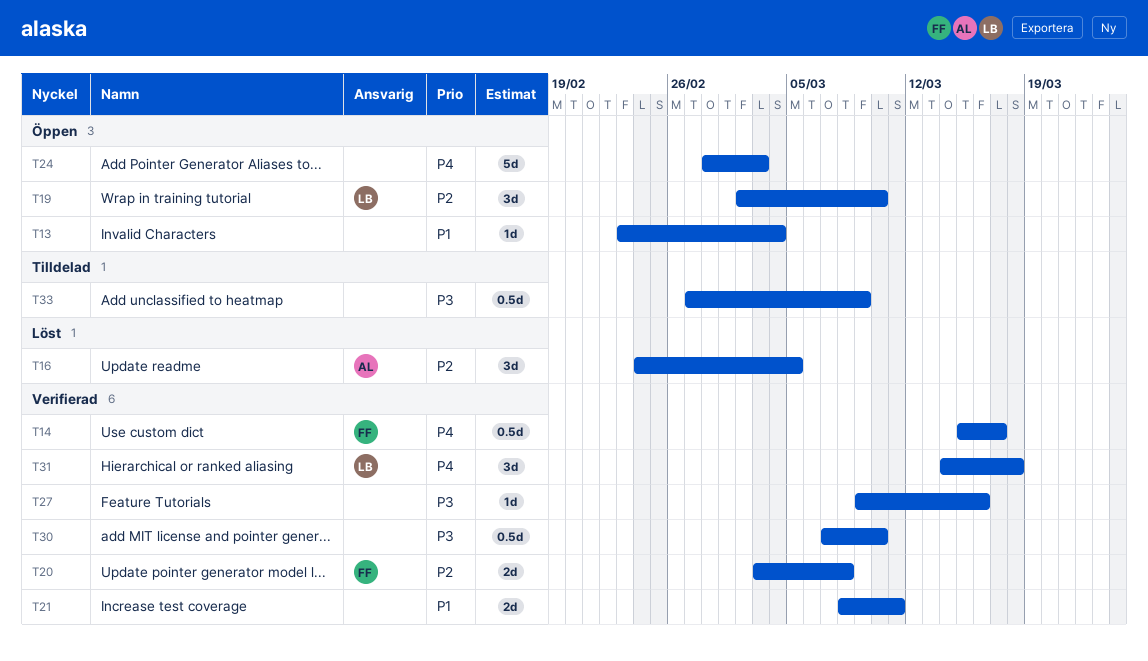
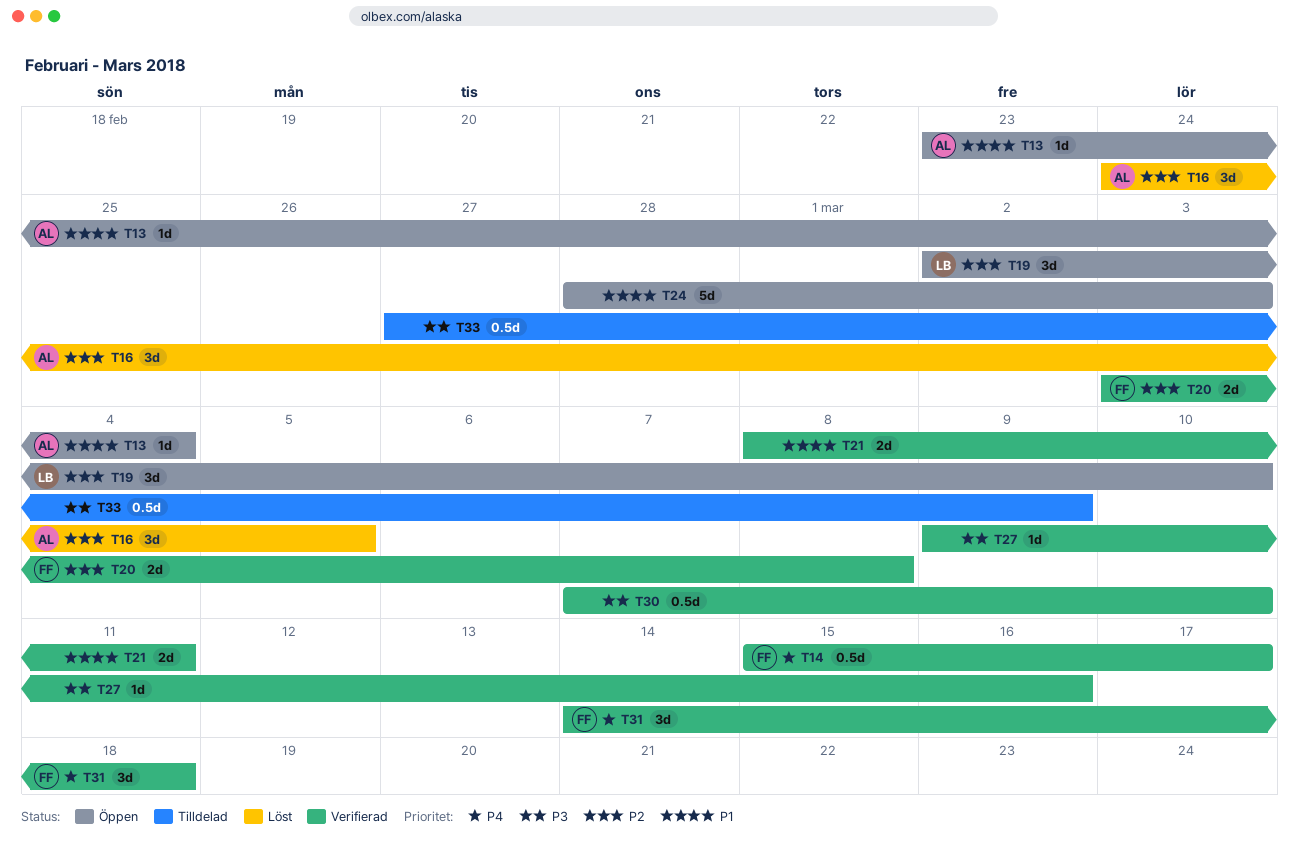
T13, owner: none -> AL
T24, priority: P4 -> P1
T31, owner: LB -> FF

